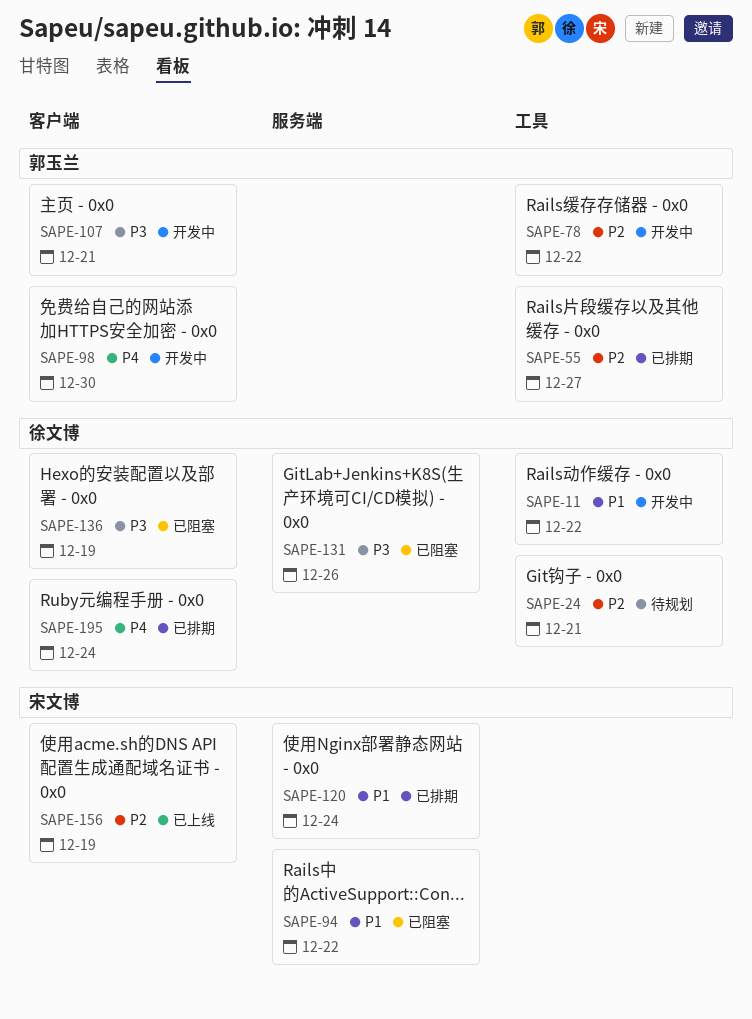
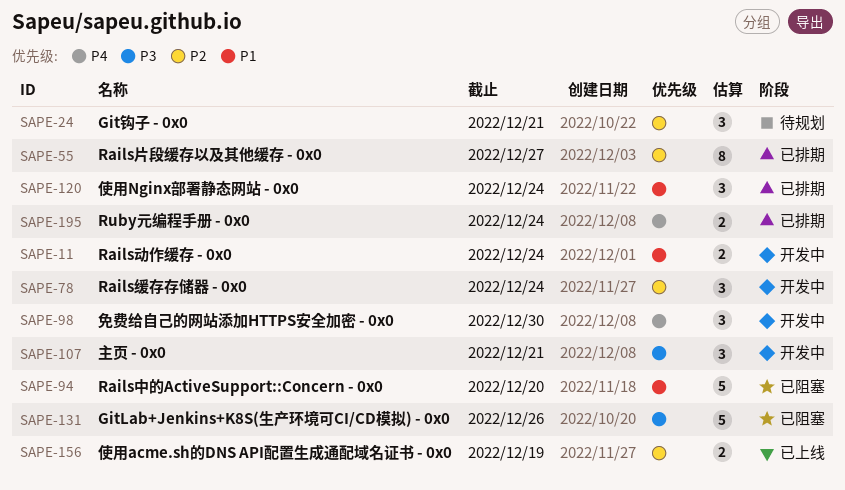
SAPE-11, due: Dec 22 -> Dec 24
SAPE-78, due: Dec 22 -> Dec 24
SAPE-94, due: Dec 22 -> Dec 20
SAPE-136: present -> none

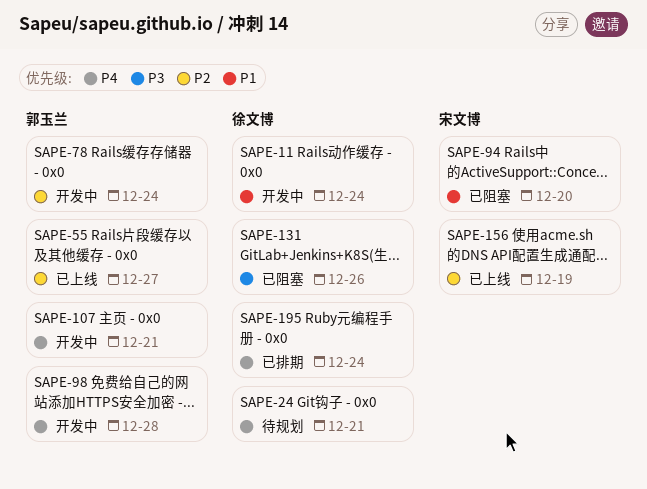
SAPE-24, priority: P2 -> P4
SAPE-55, status: 已排期 -> 已上线
SAPE-98, due: Dec 30 -> Dec 28
SAPE-107, priority: P3 -> P4
SAPE-120: present -> none

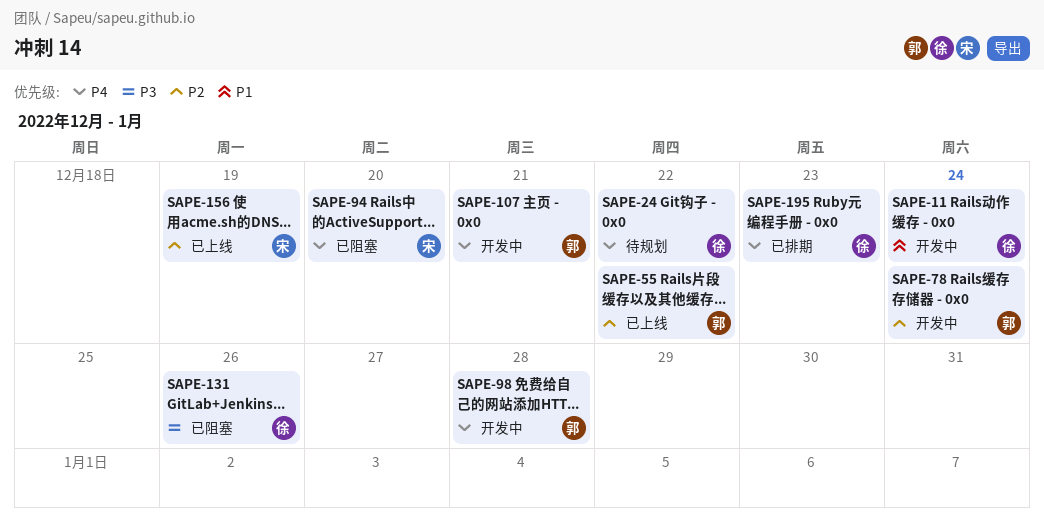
SAPE-24, due: Dec 21 -> Dec 22
SAPE-55, due: Dec 27 -> Dec 22
SAPE-94, priority: P1 -> P4
SAPE-195, due: Dec 24 -> Dec 23

